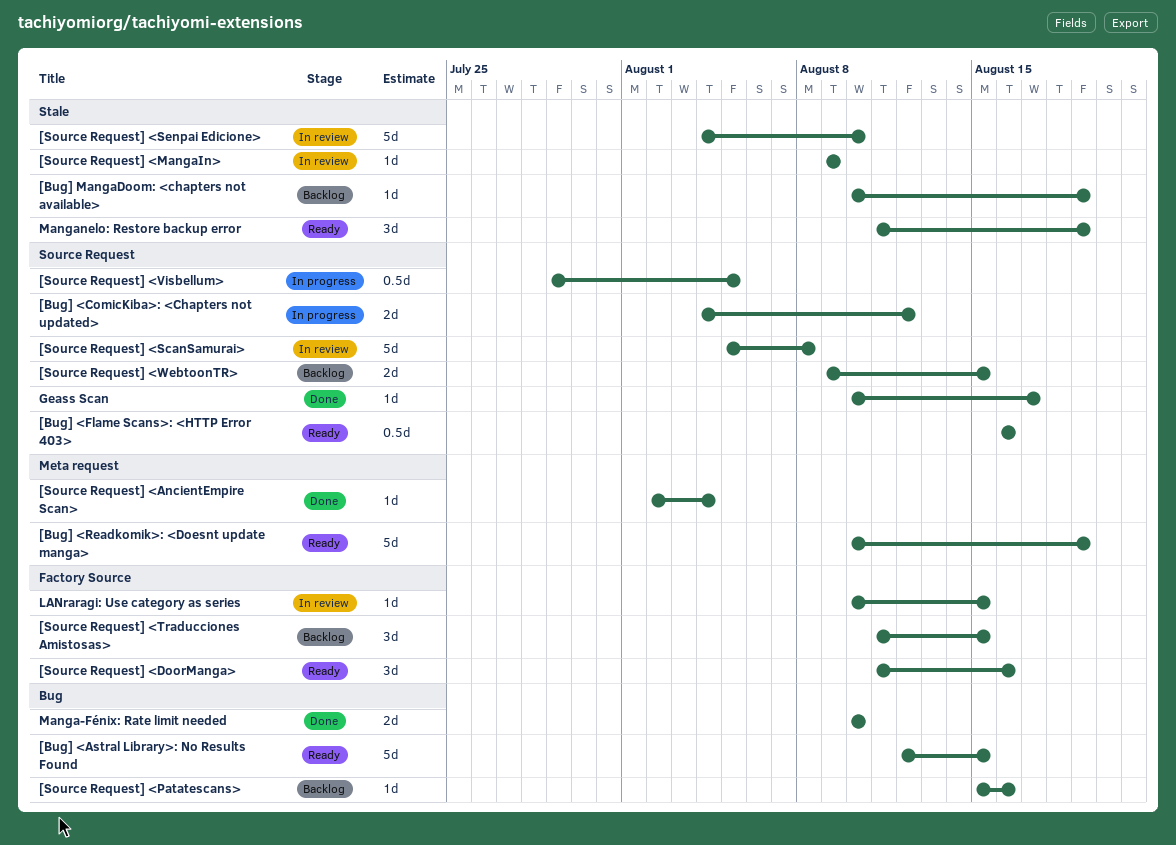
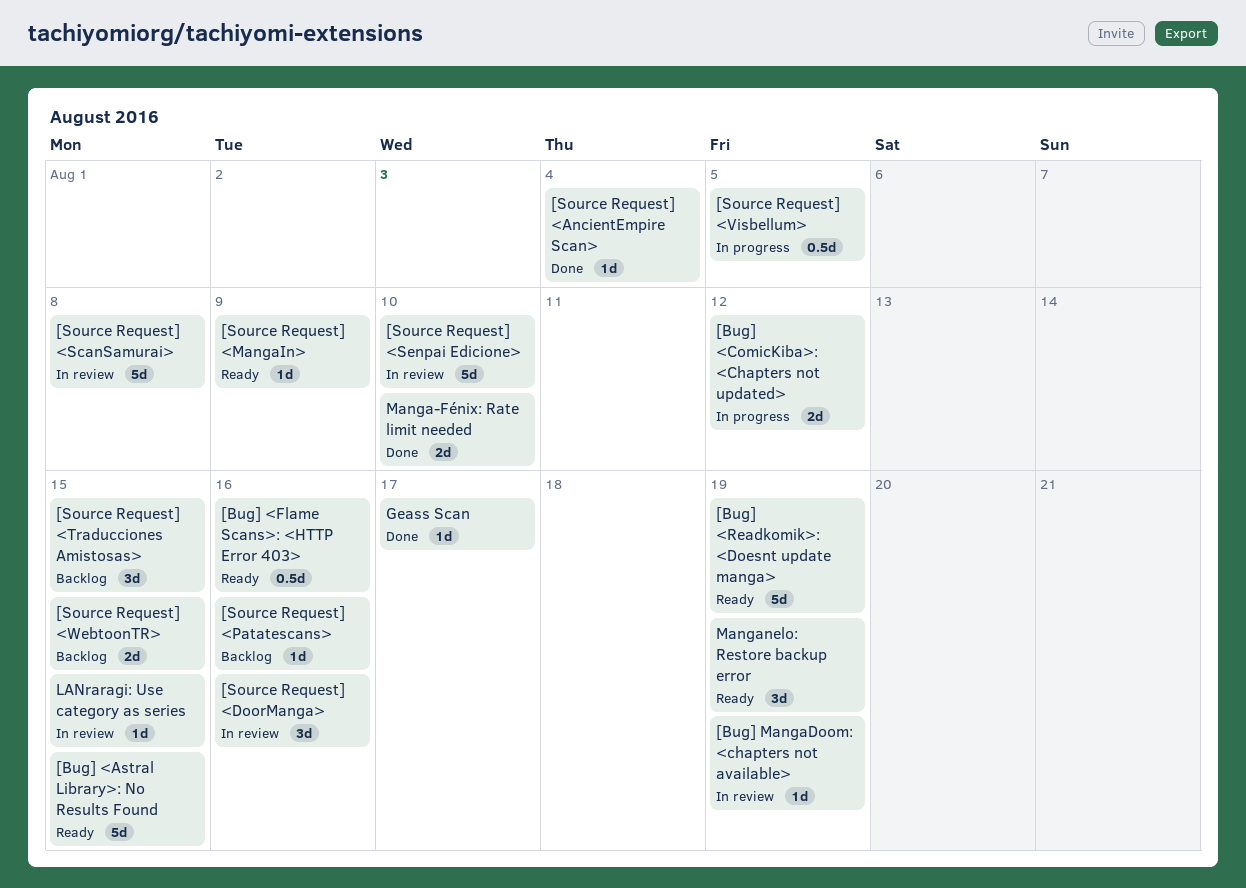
[Bug] MangaDoom: <chapters not available>, status: Backlog -> In review
[Source Request] <DoorManga>, status: Ready -> In review
[Source Request] <MangaIn>, status: In review -> Ready

